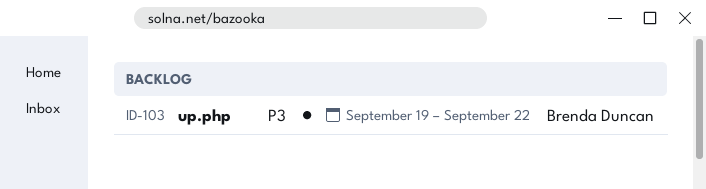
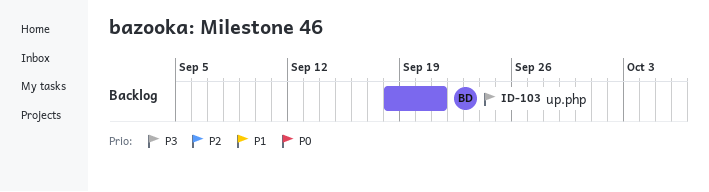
ID-103, start: Sep 19 -> Sep 18
ID-103, due: Sep 22 -> Sep 21

